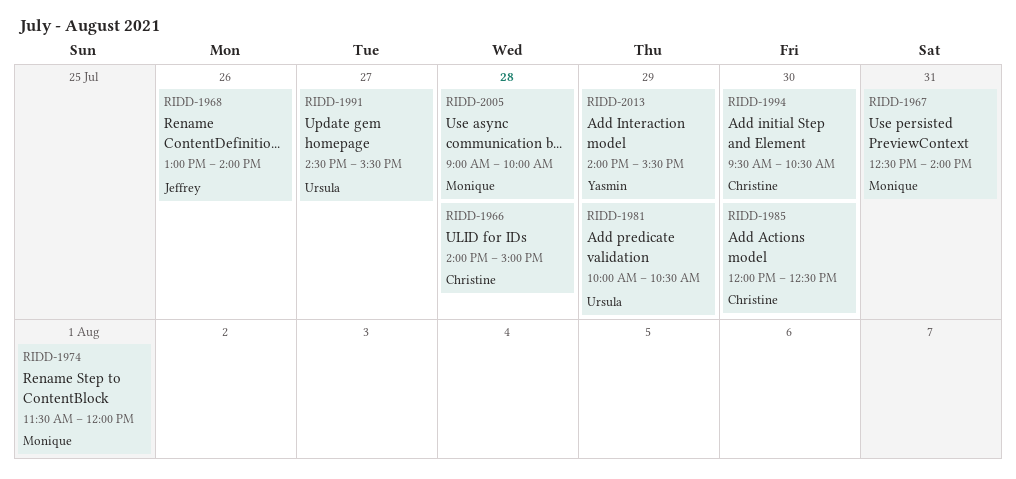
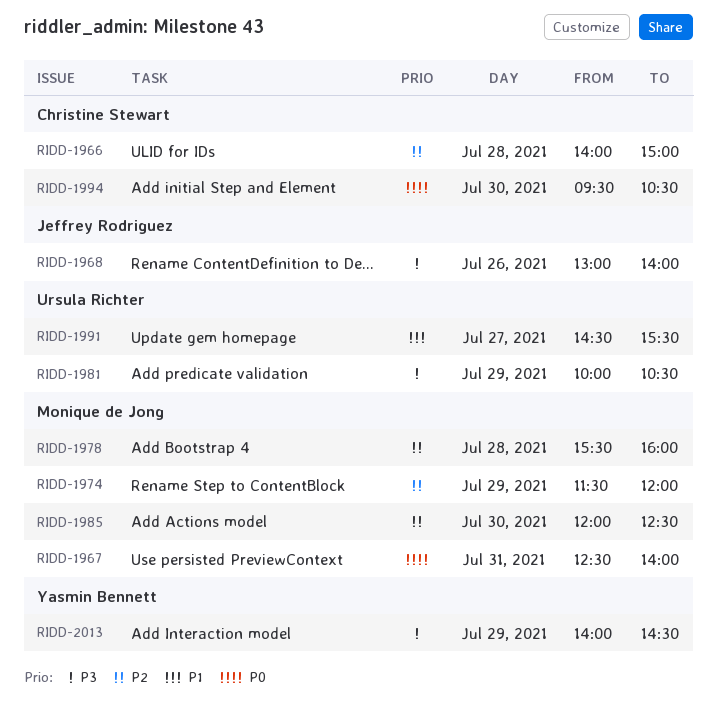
RIDD-1974, day: Aug 1 -> Jul 29
RIDD-1978: none -> present
RIDD-1985, owner: Christine Stewart -> Monique de Jong
RIDD-2005: present -> none
RIDD-2013, ends: 15:30 -> 14:30

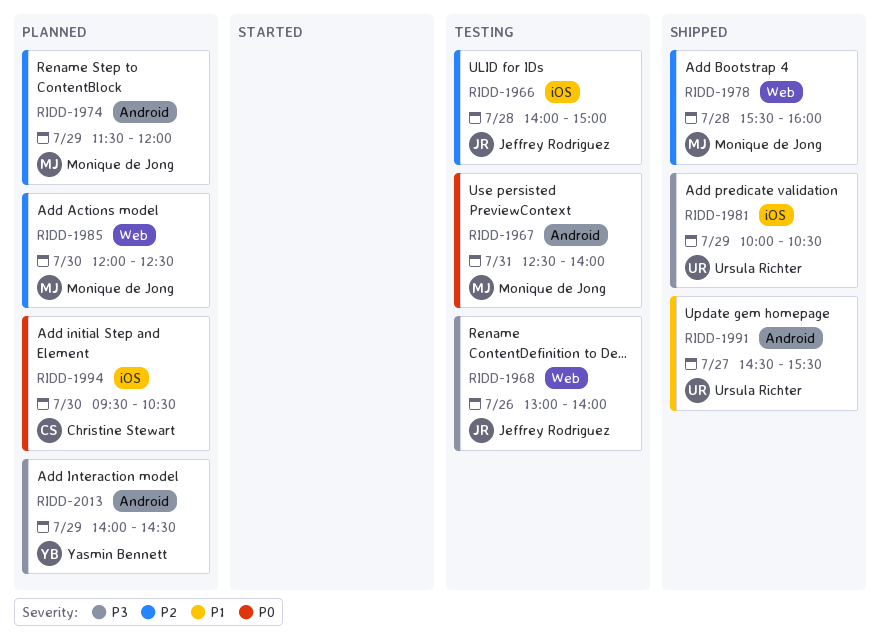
RIDD-1966, owner: Christine Stewart -> Jeffrey Rodriguez

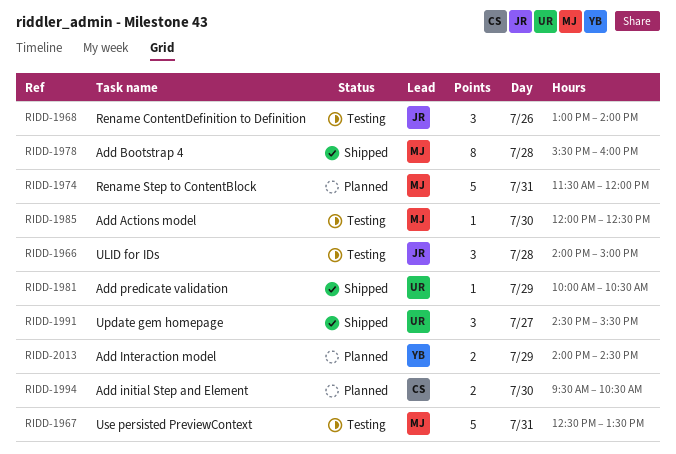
RIDD-1967, ends: 14:00 -> 13:30
RIDD-1974, day: Jul 29 -> Jul 31
RIDD-1985, status: Planned -> Testing

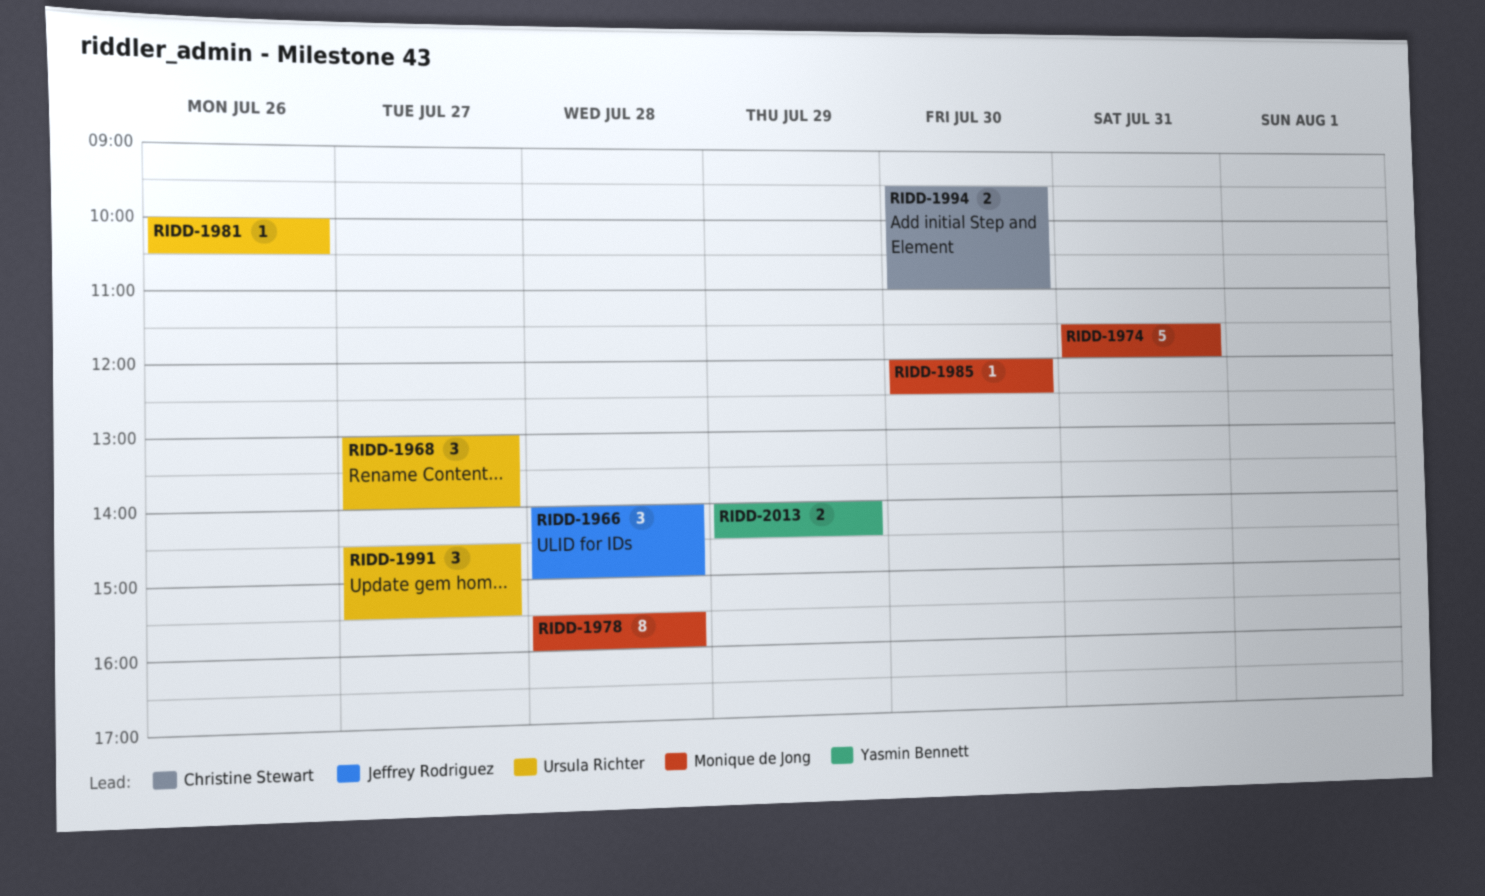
RIDD-1967: present -> none
RIDD-1968, owner: Jeffrey Rodriguez -> Ursula Richter
RIDD-1968, day: Jul 26 -> Jul 27
RIDD-1981, day: Jul 29 -> Jul 26
RIDD-1994, ends: 10:30 -> 11:00

